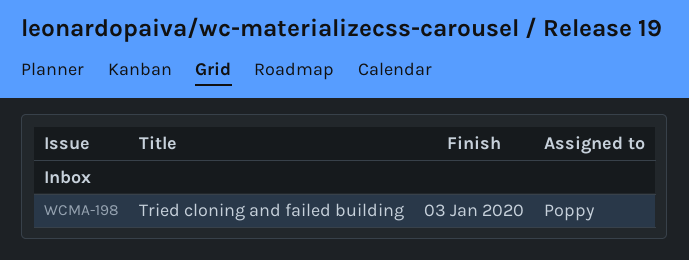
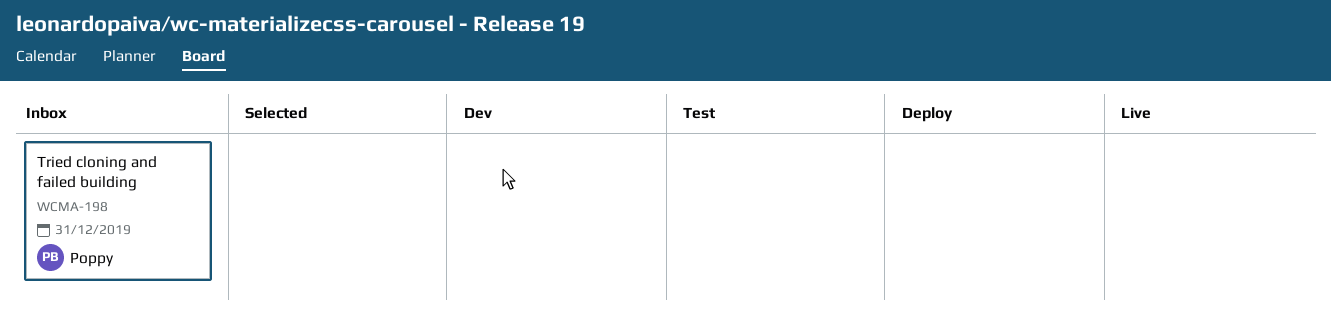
WCMA-198, due: Jan 3 -> Dec 31

